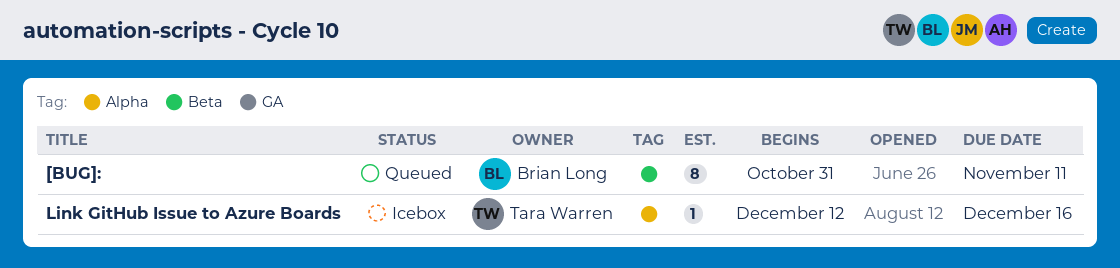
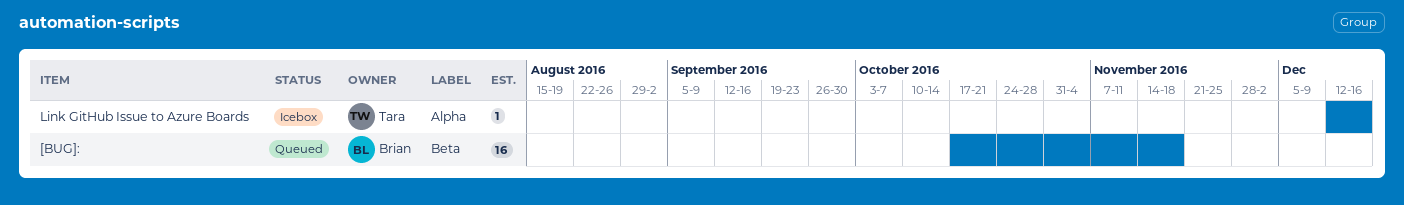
[BUG]:, estimate: 8 -> 16
[BUG]:, start: Oct 31 -> Oct 17
[BUG]:, due: Nov 11 -> Nov 18

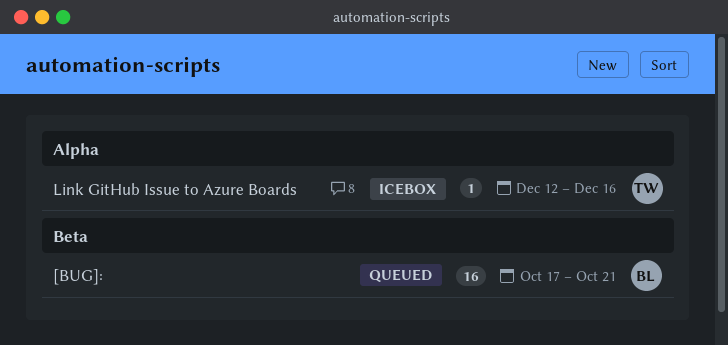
[BUG]:, due: Nov 18 -> Oct 21

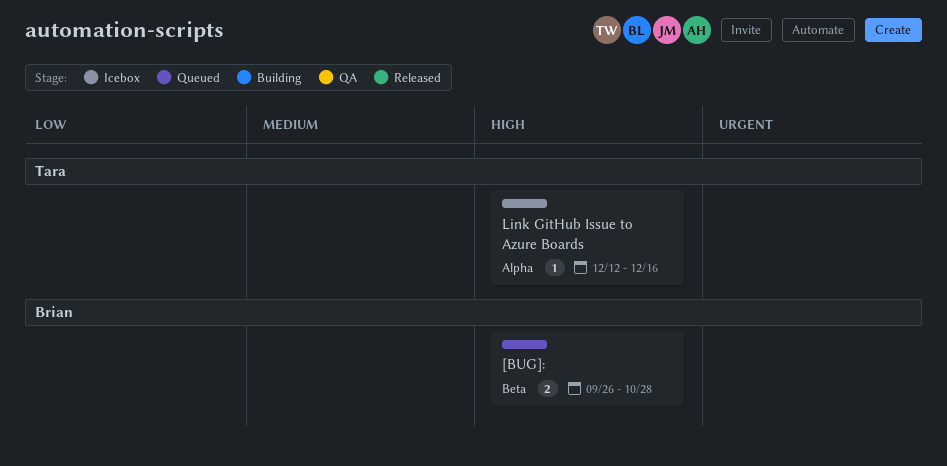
[BUG]:, estimate: 16 -> 2
[BUG]:, start: Oct 17 -> Sep 26
[BUG]:, due: Oct 21 -> Oct 28

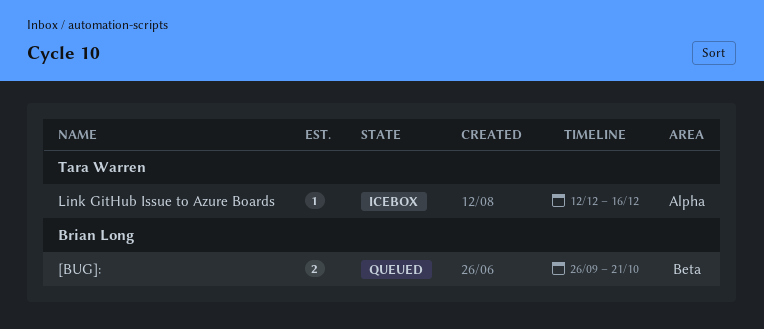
[BUG]:, due: Oct 28 -> Oct 21

